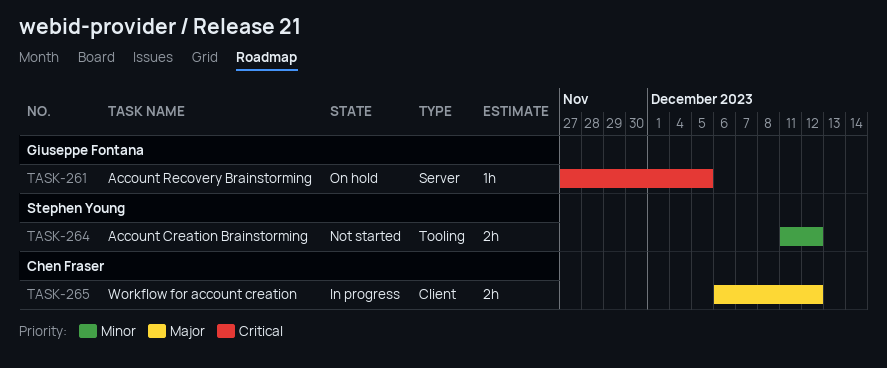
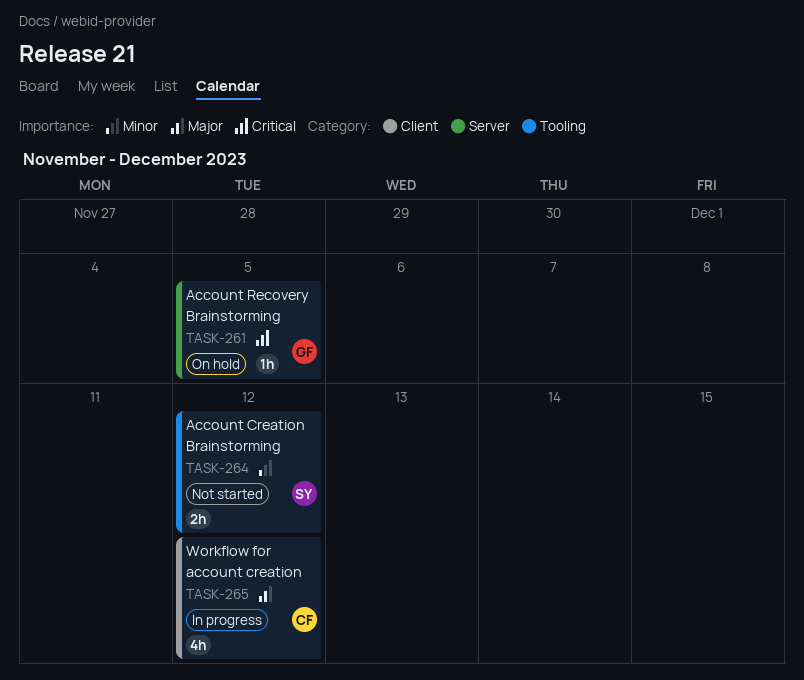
TASK-265, estimate: 2h -> 4h

